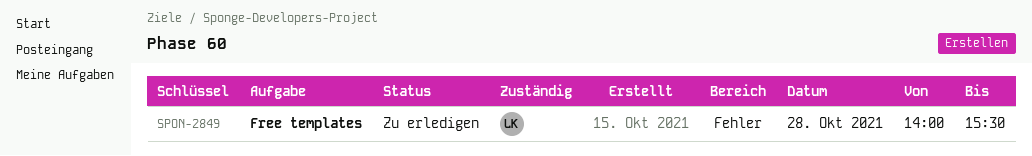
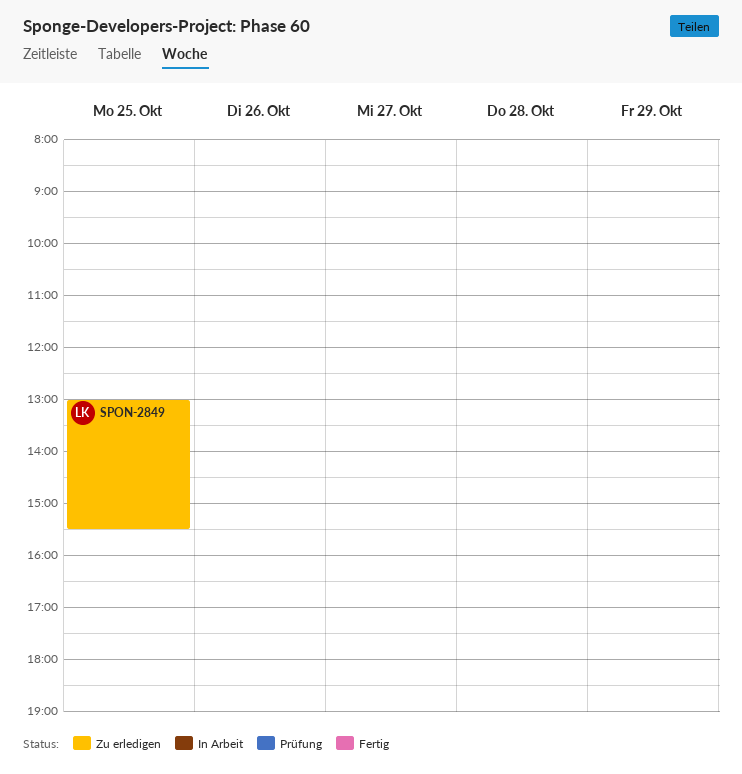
SPON-2849, day: Oct 28 -> Oct 25
SPON-2849, begins: 14:00 -> 13:00

